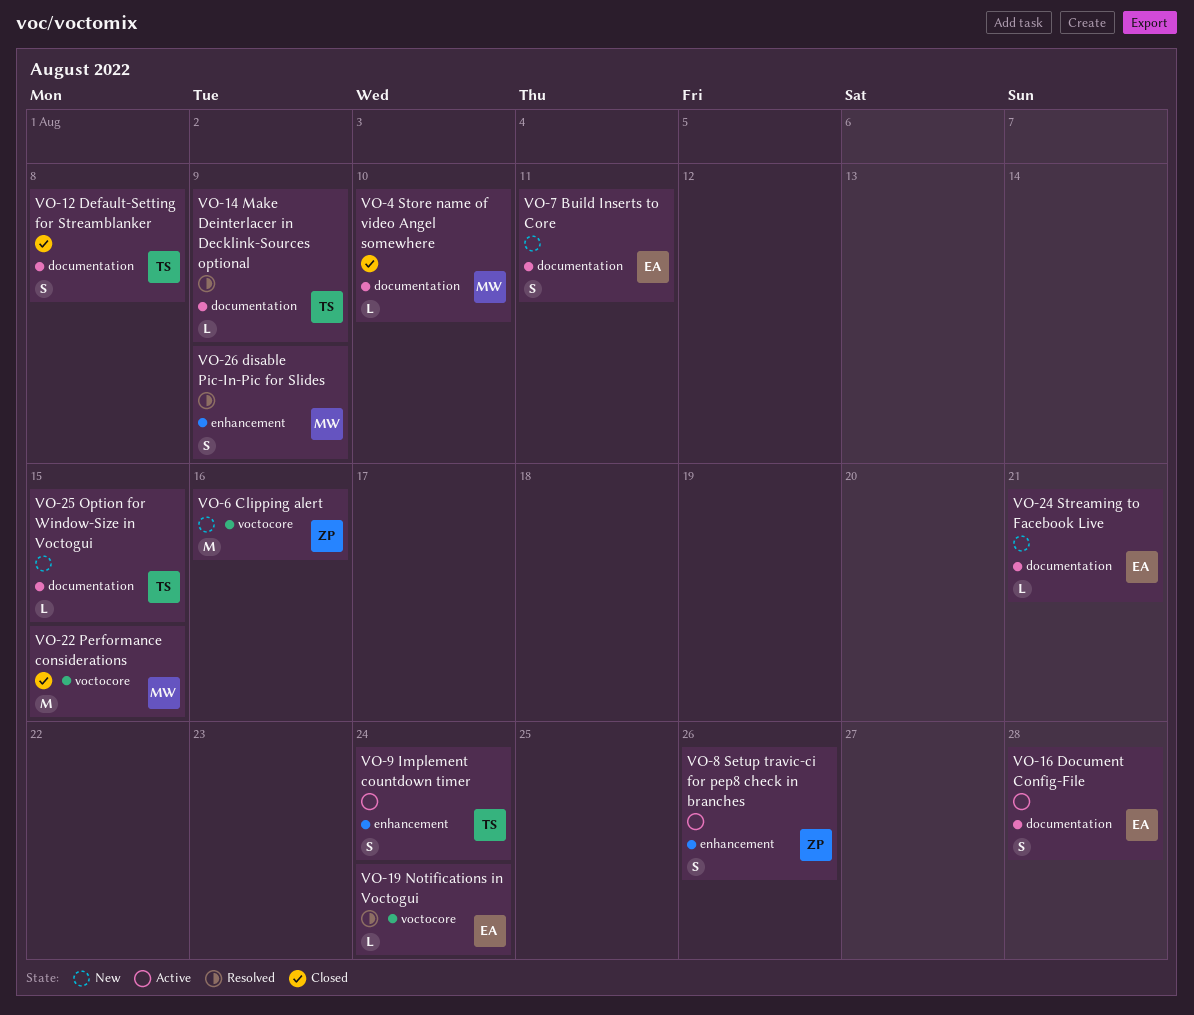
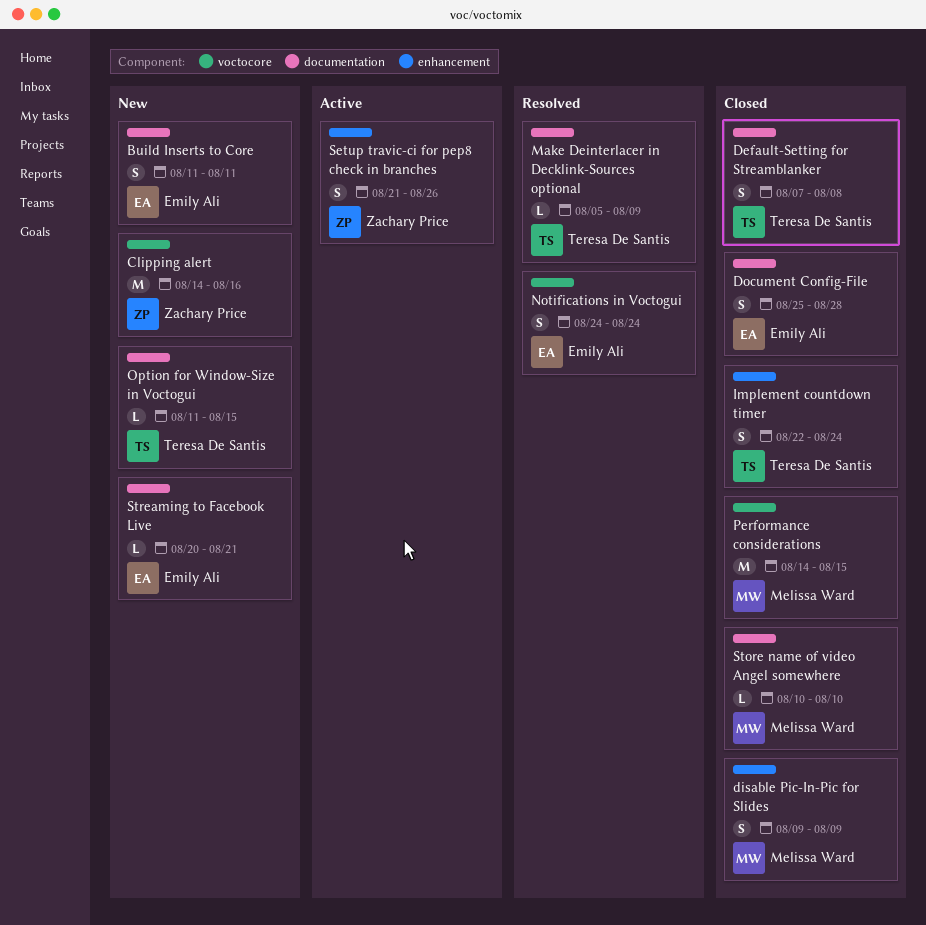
disable Pic-In-Pic for Slides, status: Resolved -> Closed
Document Config-File, status: Active -> Closed
Implement countdown timer, status: Active -> Closed
Notifications in Voctogui, estimate: L -> S

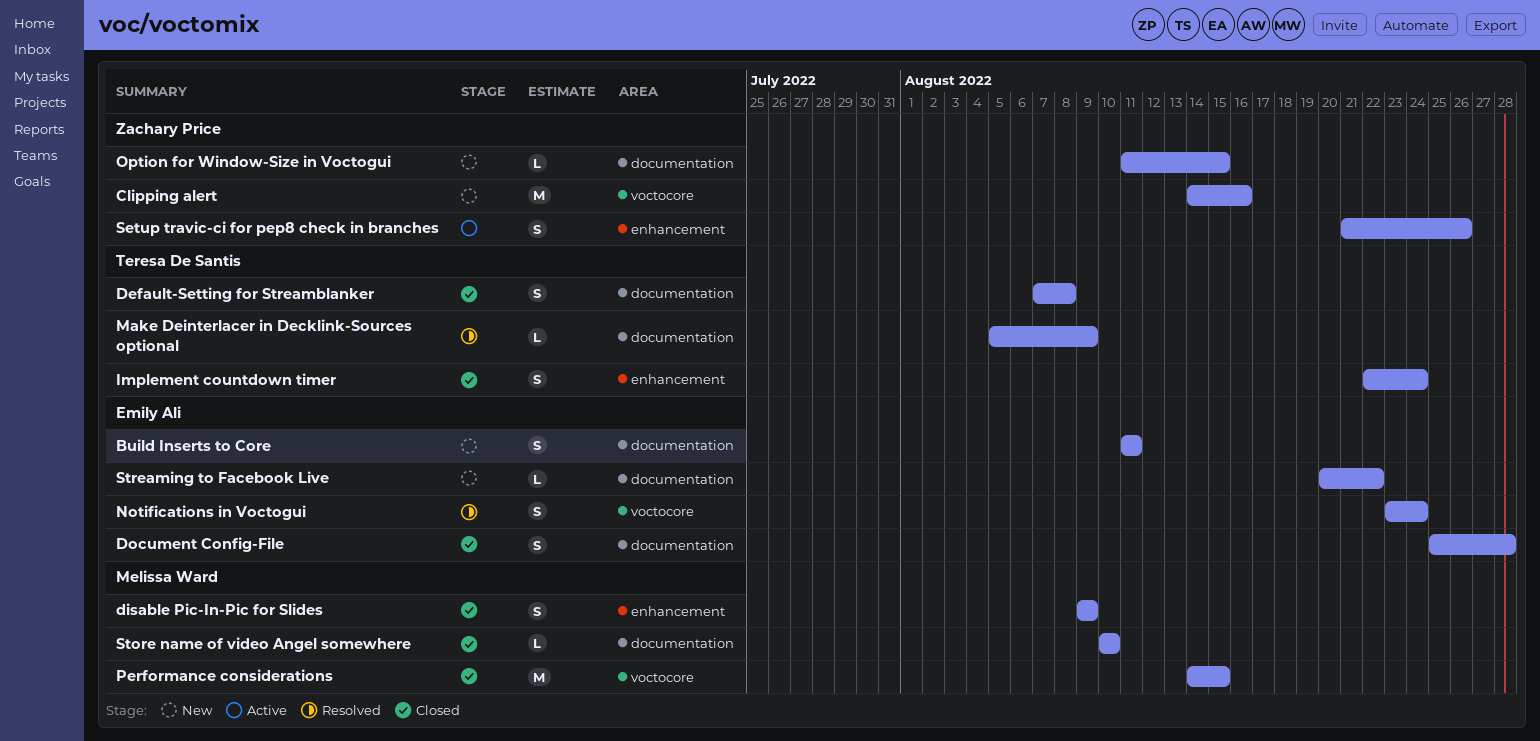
Notifications in Voctogui, start: Aug 24 -> Aug 23
Option for Window-Size in Voctogui, owner: Teresa De Santis -> Zachary Price
Streaming to Facebook Live, due: Aug 21 -> Aug 22

